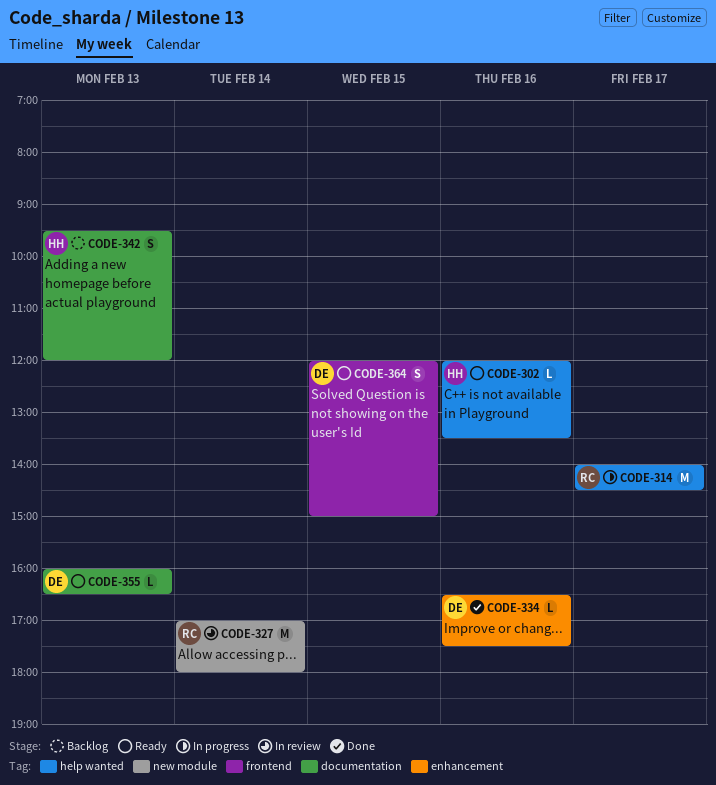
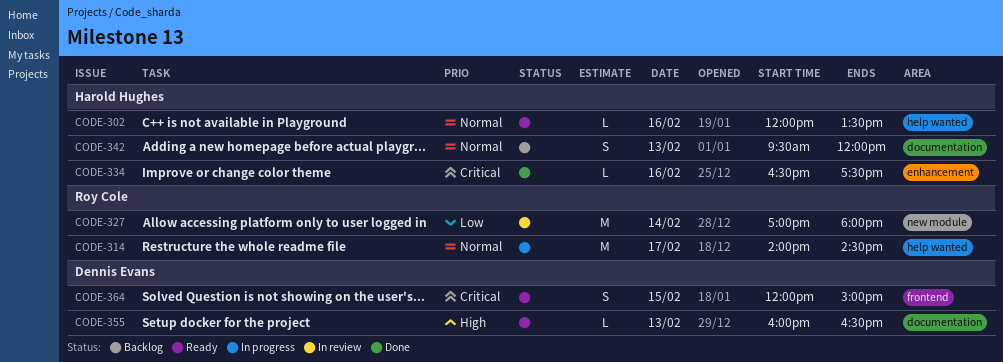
CODE-334, owner: Dennis Evans -> Harold Hughes

